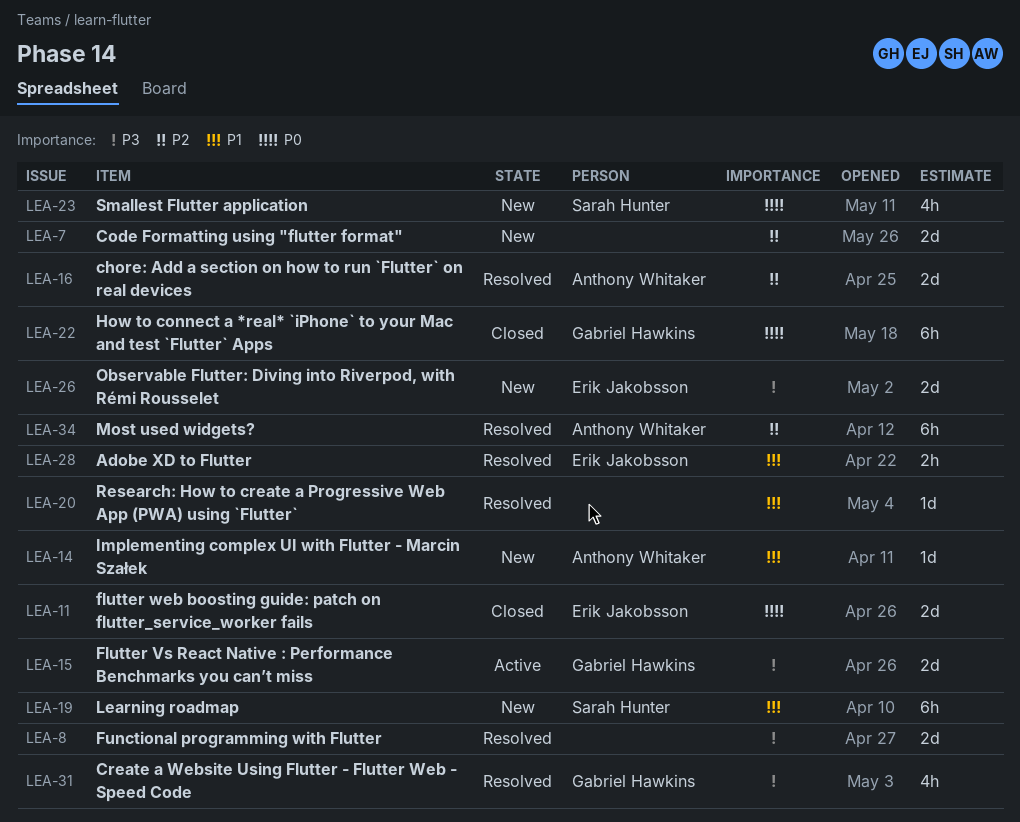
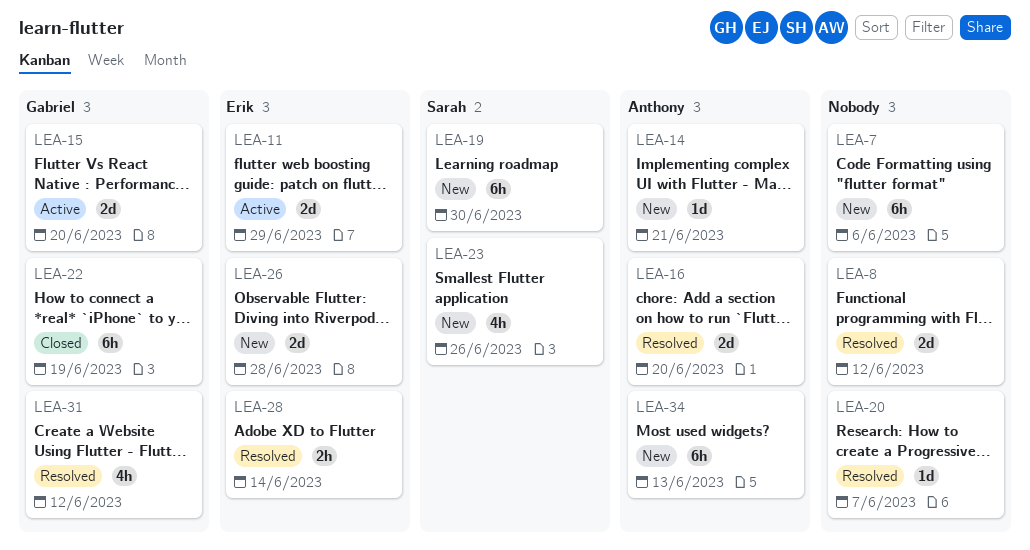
LEA-7, estimate: 2d -> 6h
LEA-11, status: Closed -> Active
LEA-34, status: Resolved -> New

